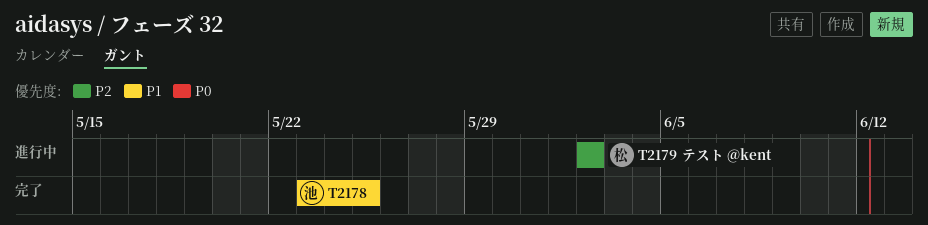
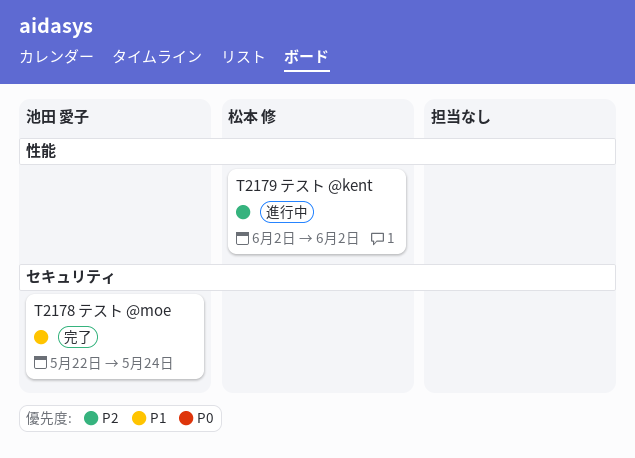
T2178, start: May 23 -> May 22
T2178, due: May 25 -> May 24

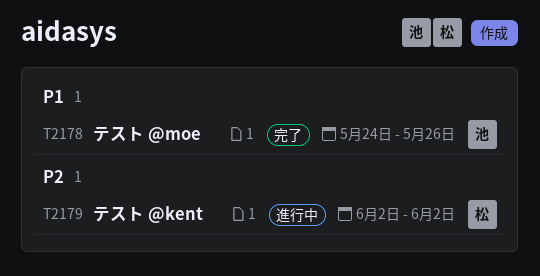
T2178, start: May 22 -> May 24
T2178, due: May 24 -> May 26

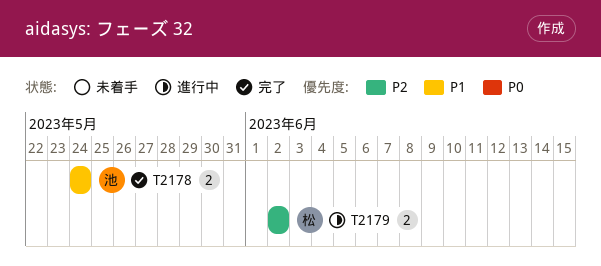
T2178, due: May 26 -> May 24

